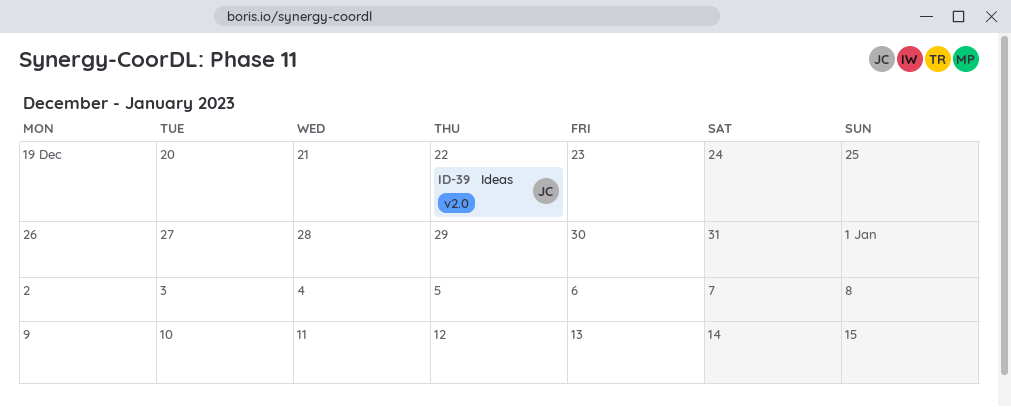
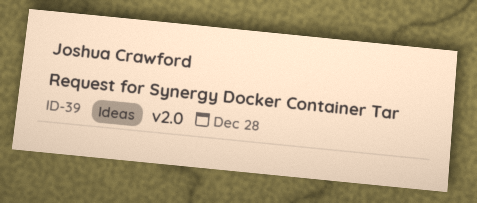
ID-39, due: Dec 22 -> Dec 28

